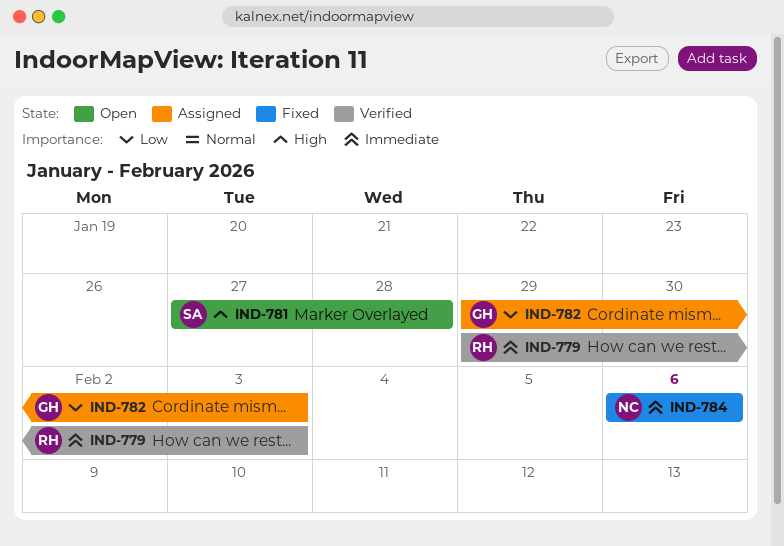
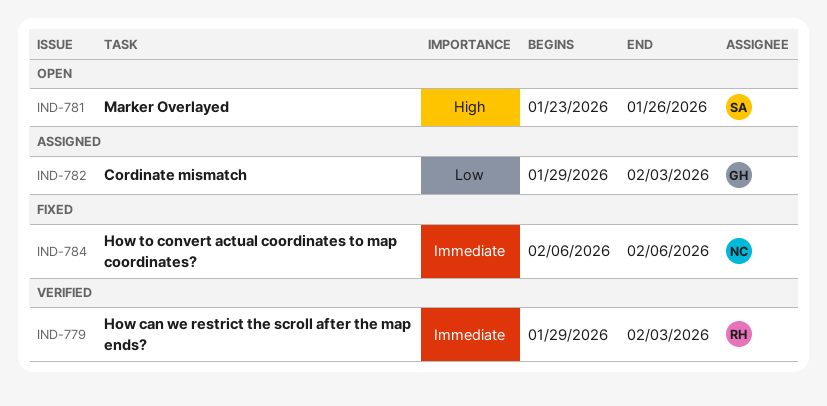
IND-781, start: Jan 27 -> Jan 23
IND-781, due: Jan 28 -> Jan 26

